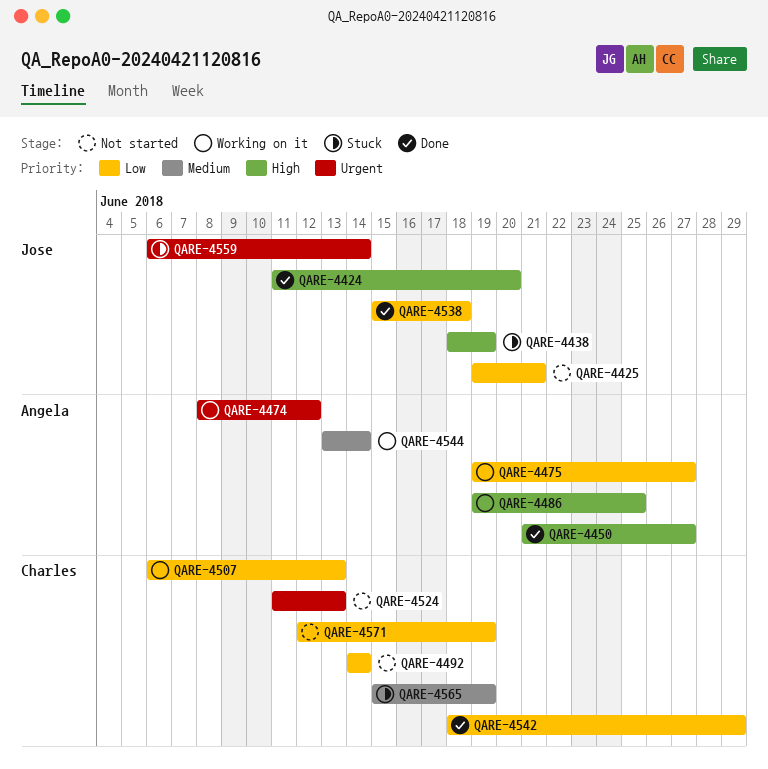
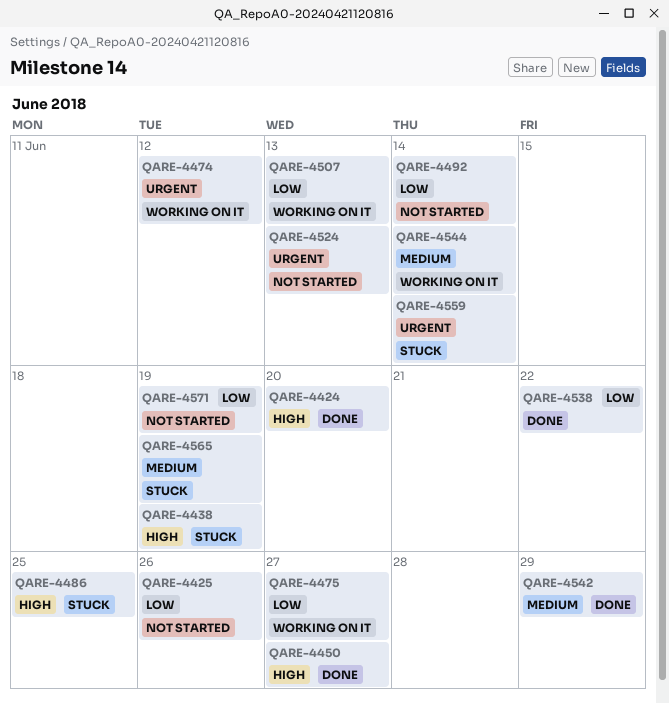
QARE-4425, due: Jun 21 -> Jun 26
QARE-4486, status: Working on it -> Stuck
QARE-4538, due: Jun 18 -> Jun 22
QARE-4542, priority: Low -> Medium

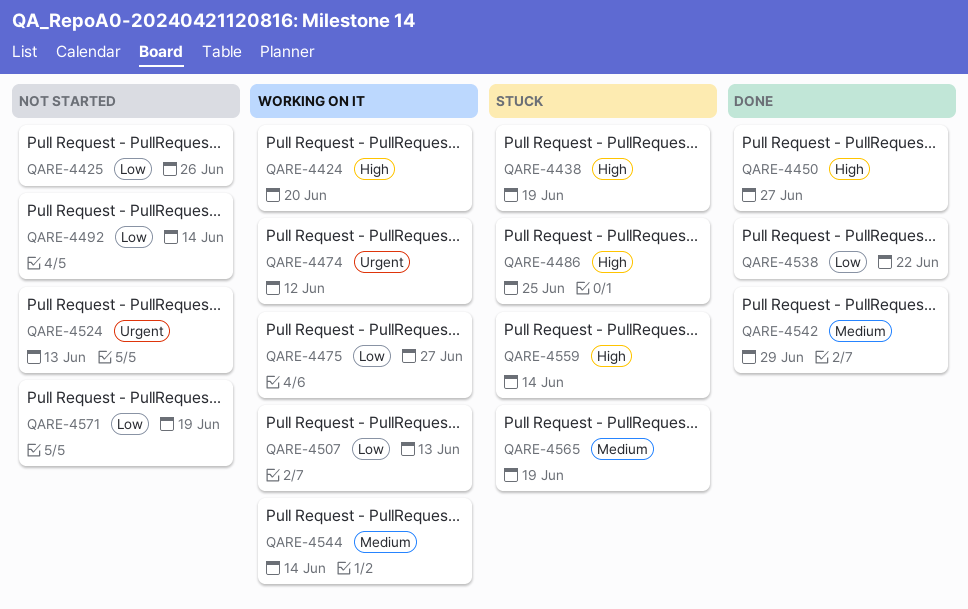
QARE-4424, status: Done -> Working on it
QARE-4559, priority: Urgent -> High

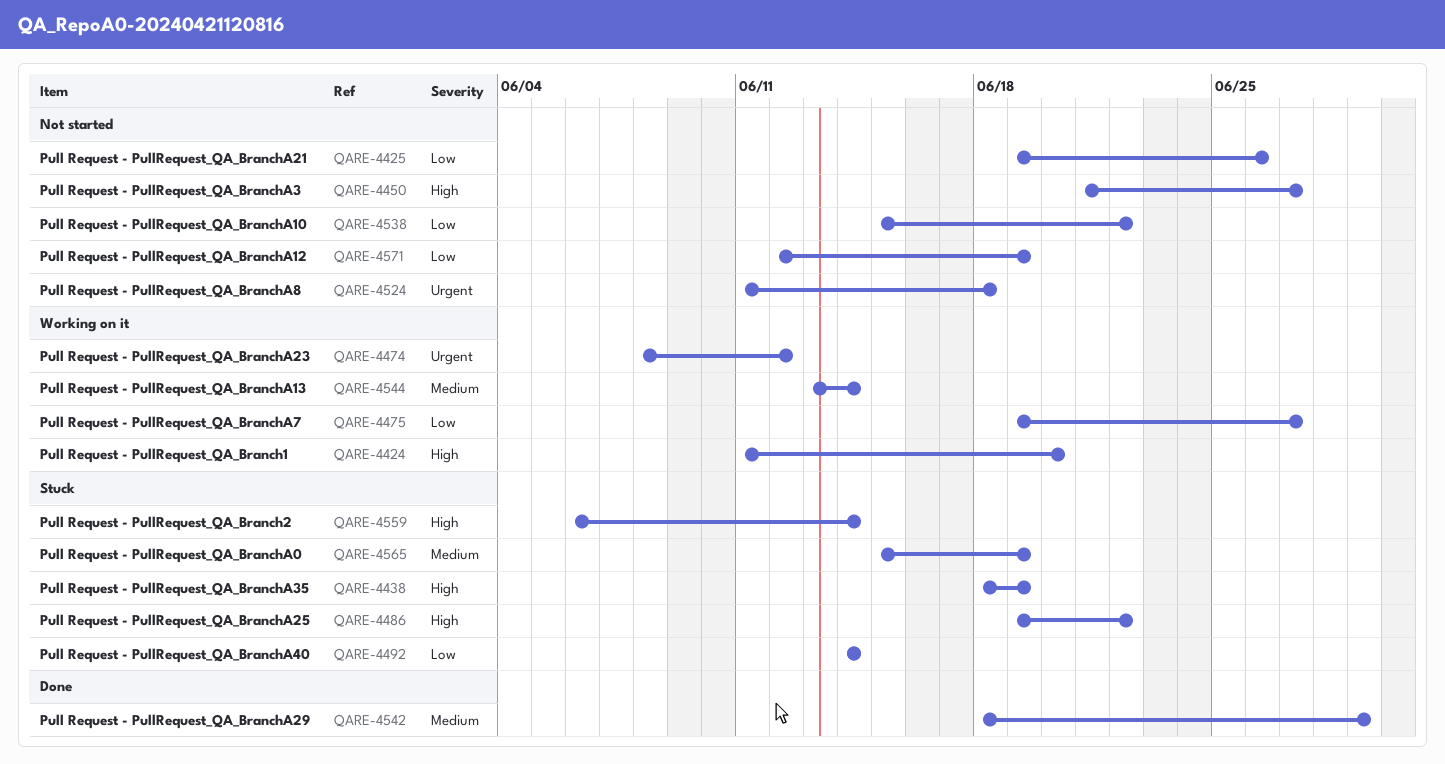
QARE-4450, status: Done -> Not started
QARE-4486, due: Jun 25 -> Jun 22
QARE-4492, status: Not started -> Stuck
QARE-4507: present -> none
QARE-4524, due: Jun 13 -> Jun 18
QARE-4538, status: Done -> Not started

